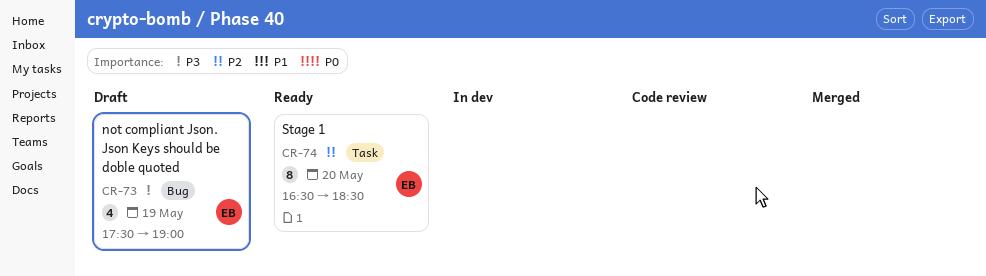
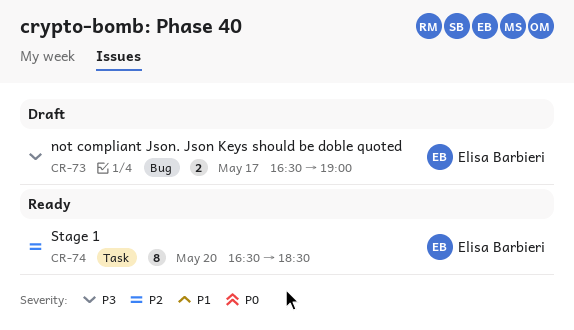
CR-73, estimate: 4 -> 2
CR-73, day: May 19 -> May 17
CR-73, begins: 17:30 -> 16:30

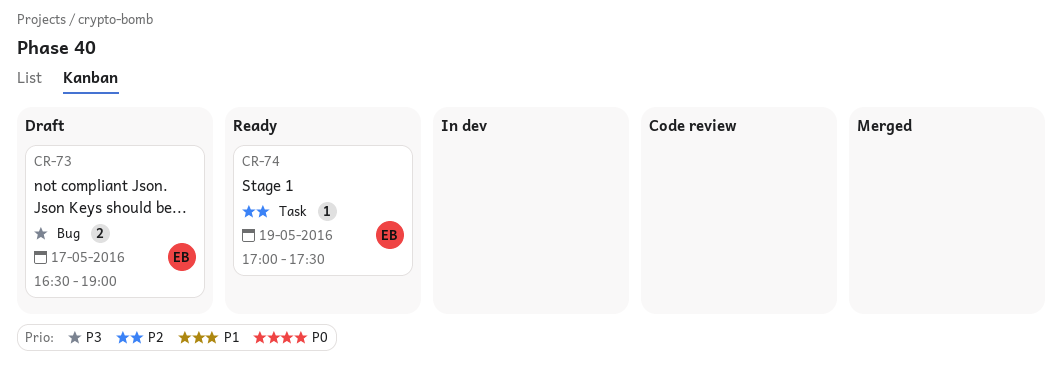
CR-74, estimate: 8 -> 1
CR-74, day: May 20 -> May 19
CR-74, begins: 16:30 -> 17:00
CR-74, ends: 18:30 -> 17:30

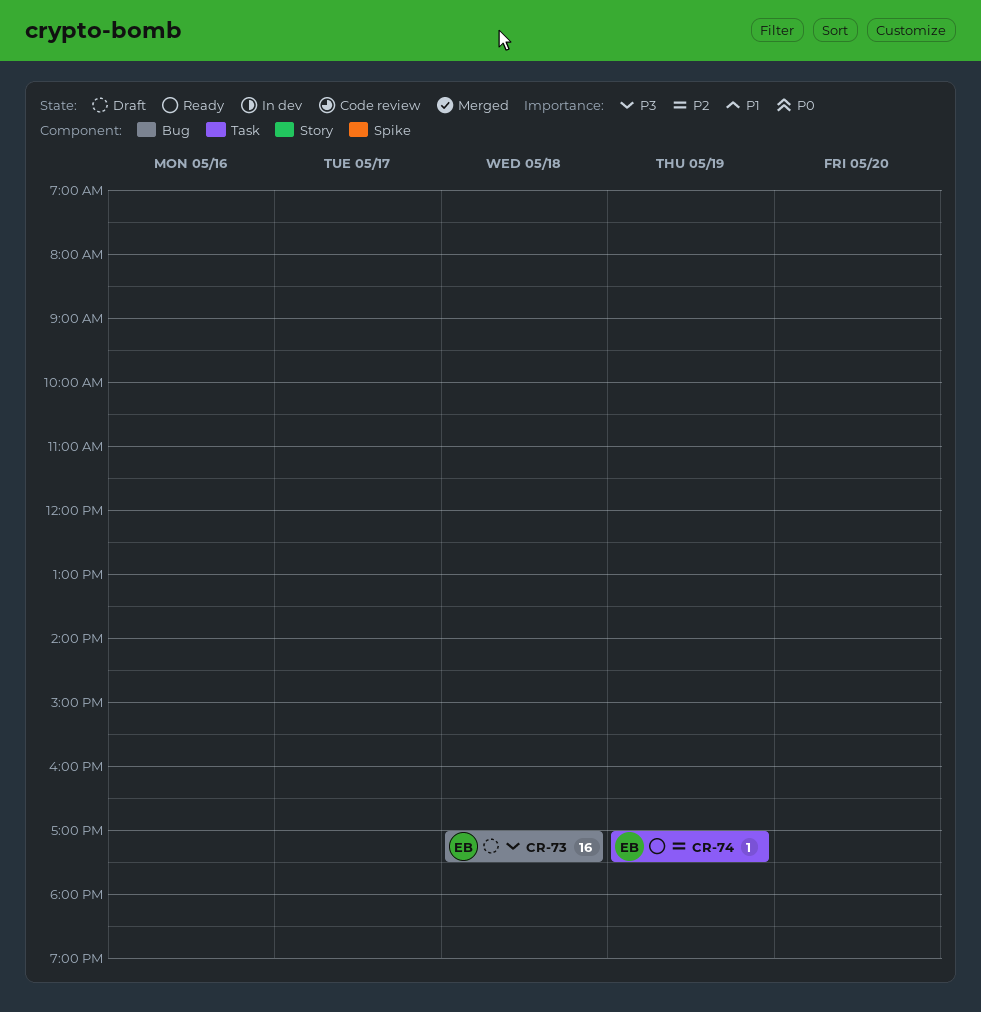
CR-73, estimate: 2 -> 16
CR-73, day: May 17 -> May 18
CR-73, begins: 16:30 -> 17:00
CR-73, ends: 19:00 -> 17:30

